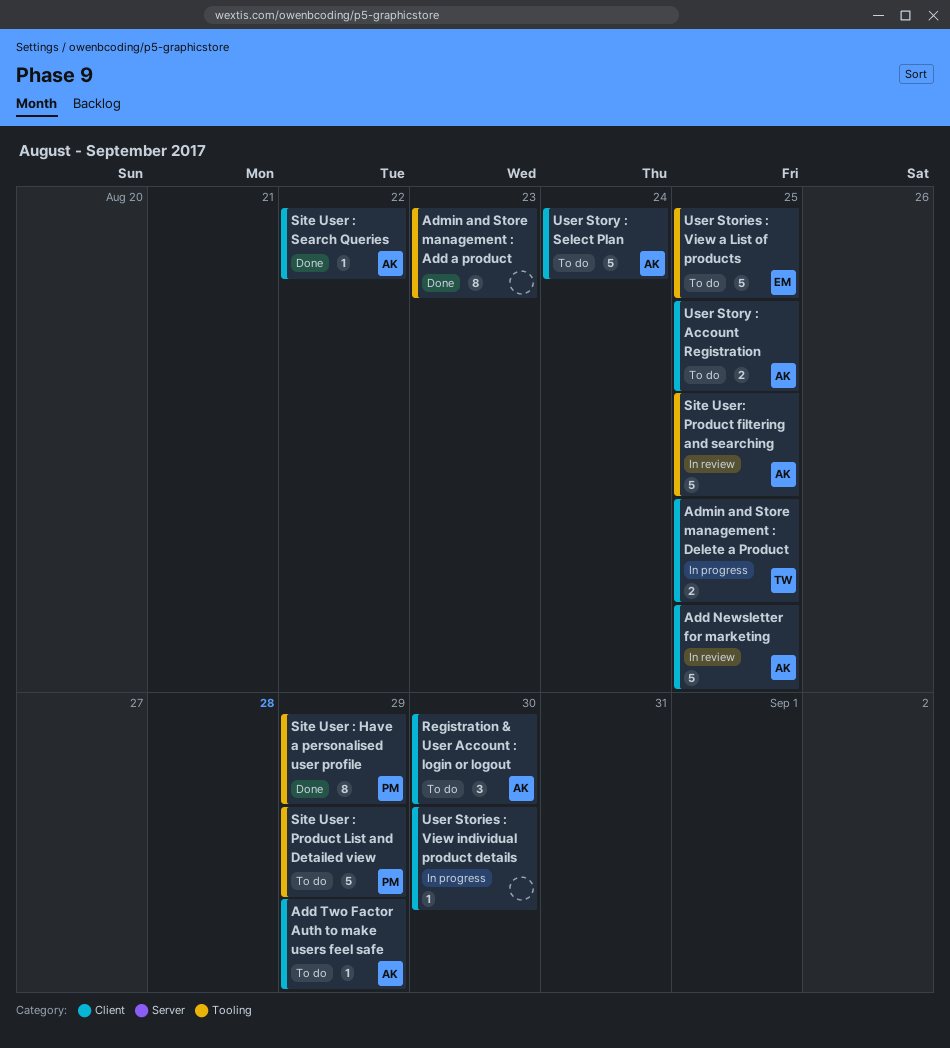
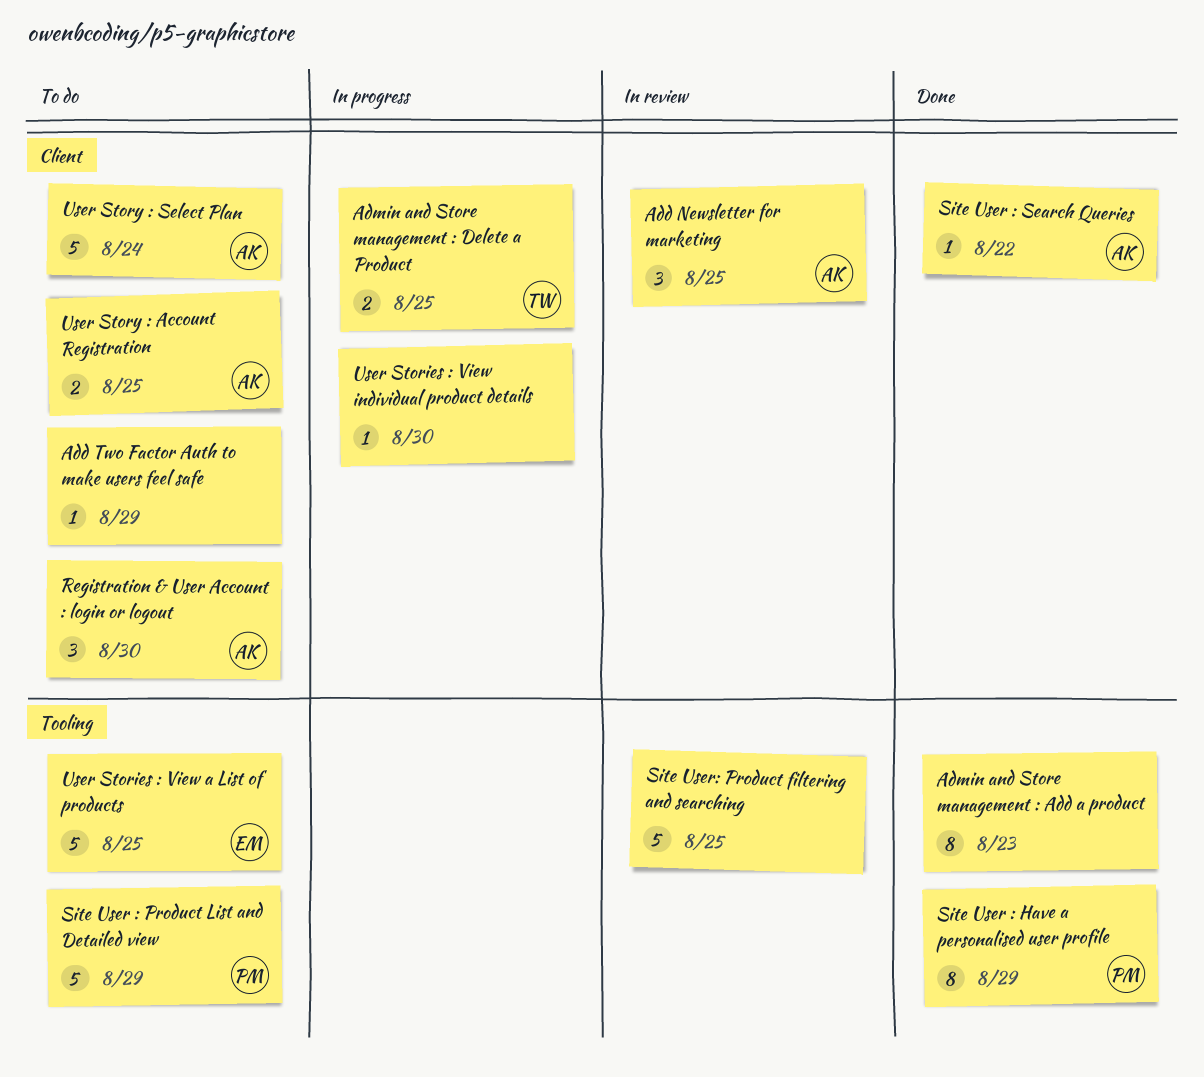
Add Newsletter for marketing, estimate: 5 -> 3
Add Two Factor Auth to make users feel safe, owner: AK -> none
Site User: Product filtering and searching, owner: AK -> none

